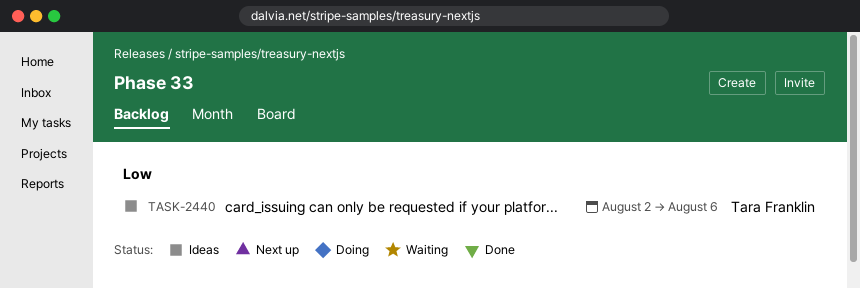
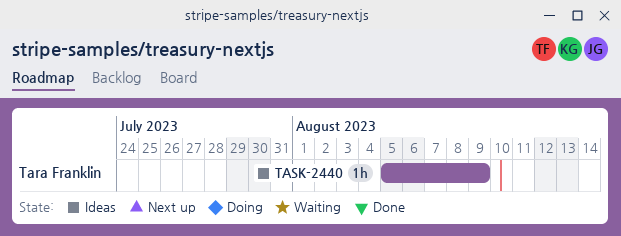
TASK-2440, start: Aug 2 -> Aug 5
TASK-2440, due: Aug 6 -> Aug 9

